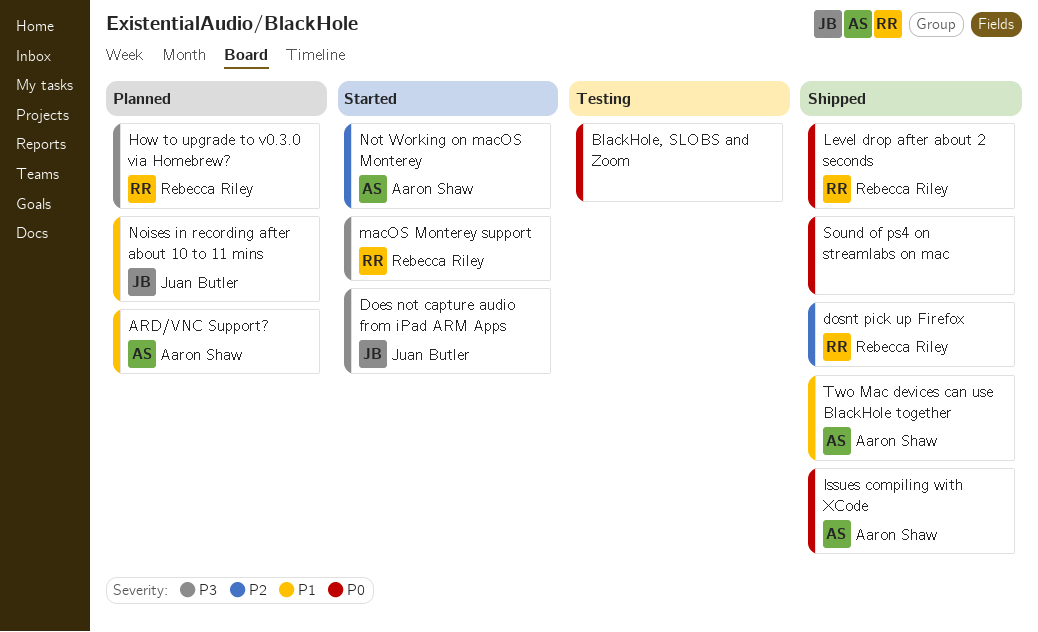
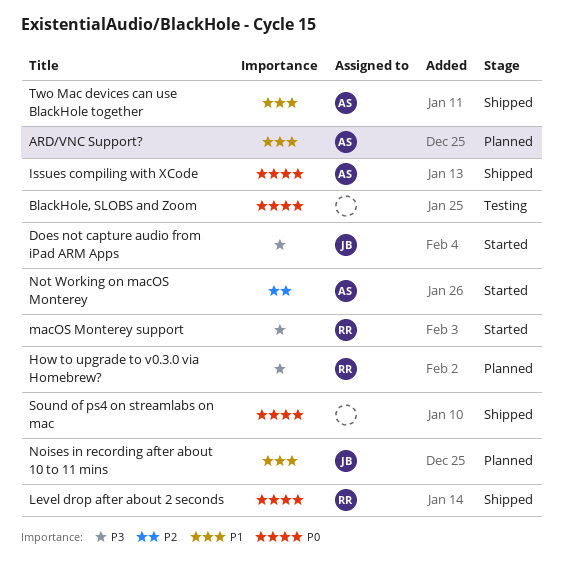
dosnt pick up Firefox: present -> none

